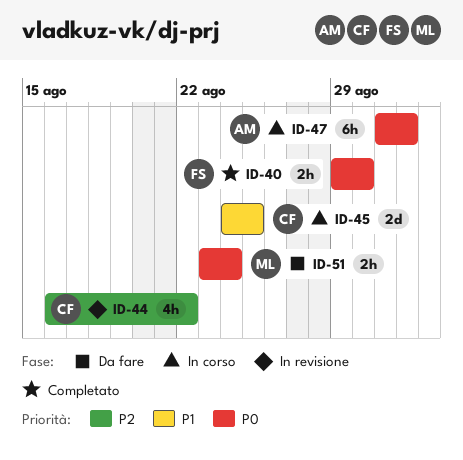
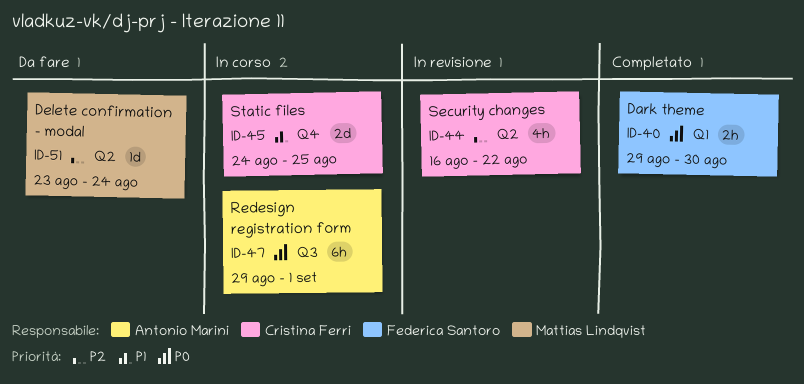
ID-47, start: Aug 31 -> Aug 29
ID-51, priority: P0 -> P2
ID-51, estimate: 2h -> 1d

